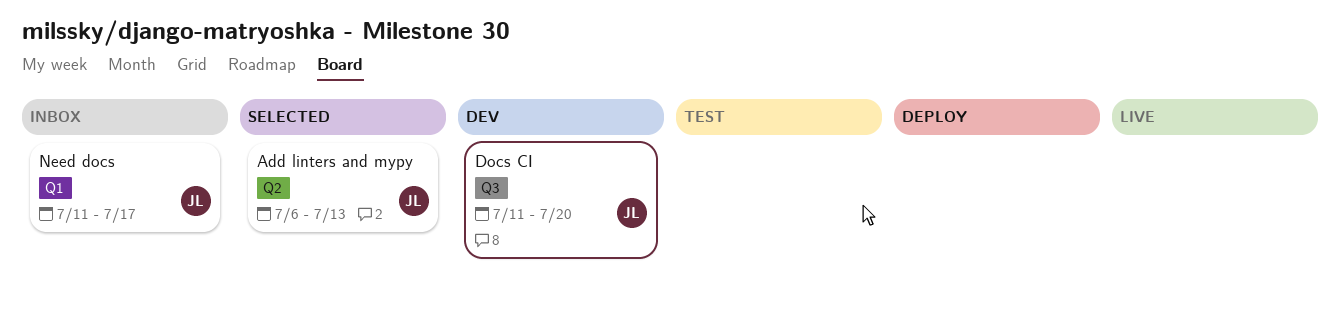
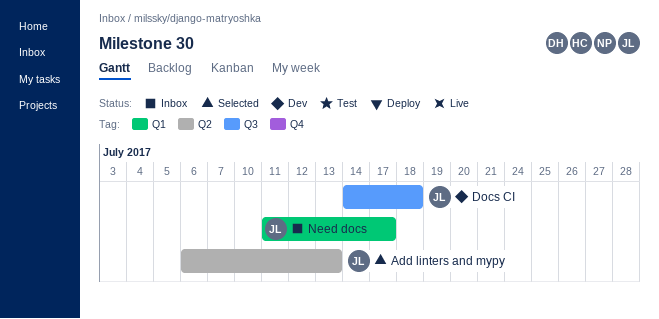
Docs CI, start: Jul 11 -> Jul 14
Docs CI, due: Jul 20 -> Jul 18

